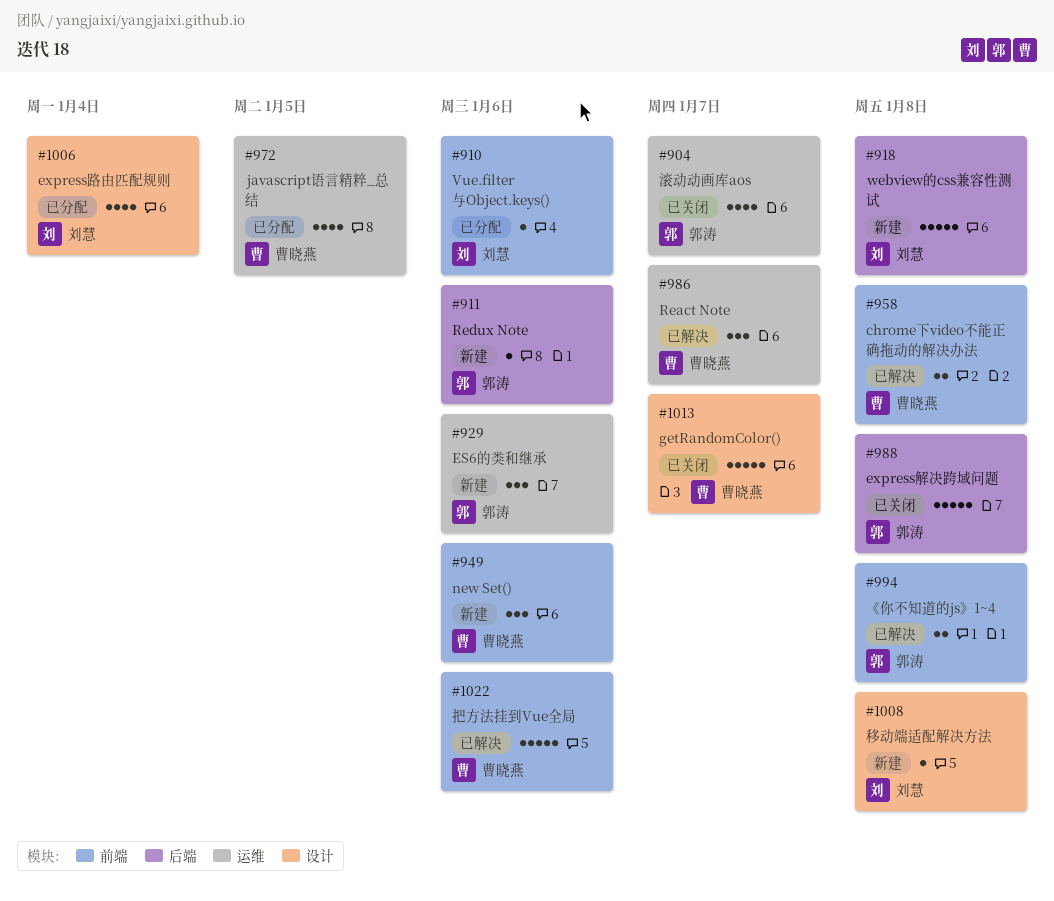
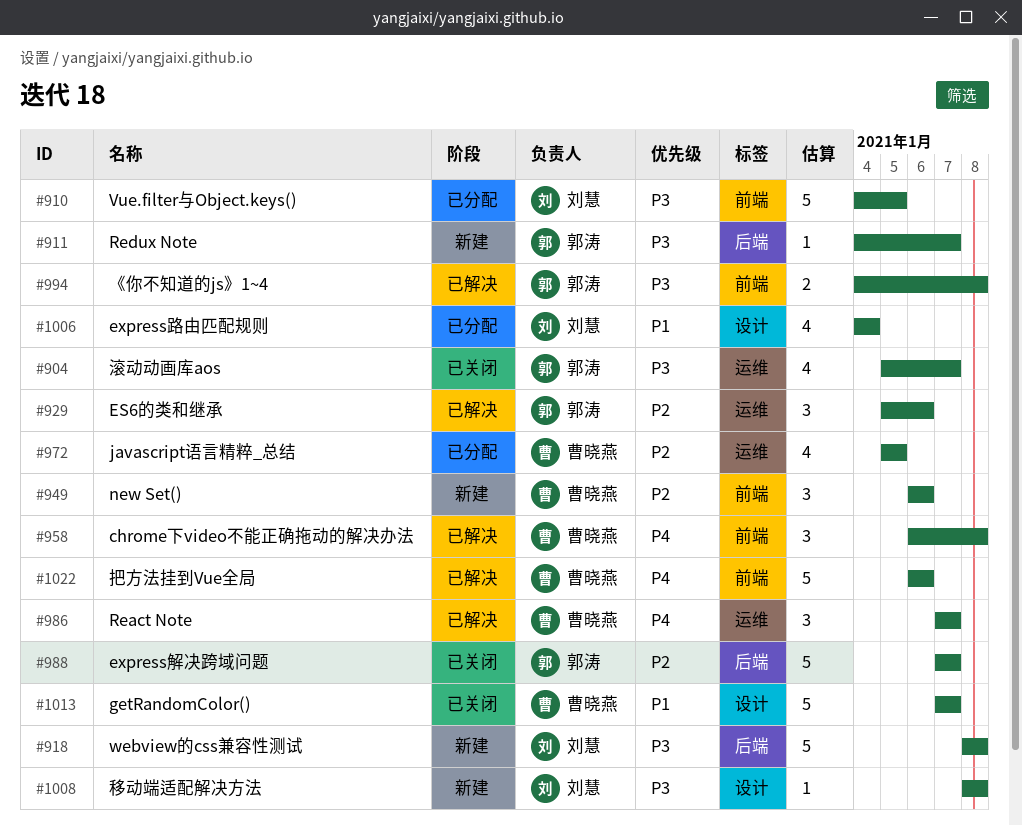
#910, estimate: 1 -> 5
#910, due: Jan 6 -> Jan 5
#911, due: Jan 6 -> Jan 7
#929, status: 新建 -> 已解决
#958, estimate: 2 -> 3
#988, due: Jan 8 -> Jan 7

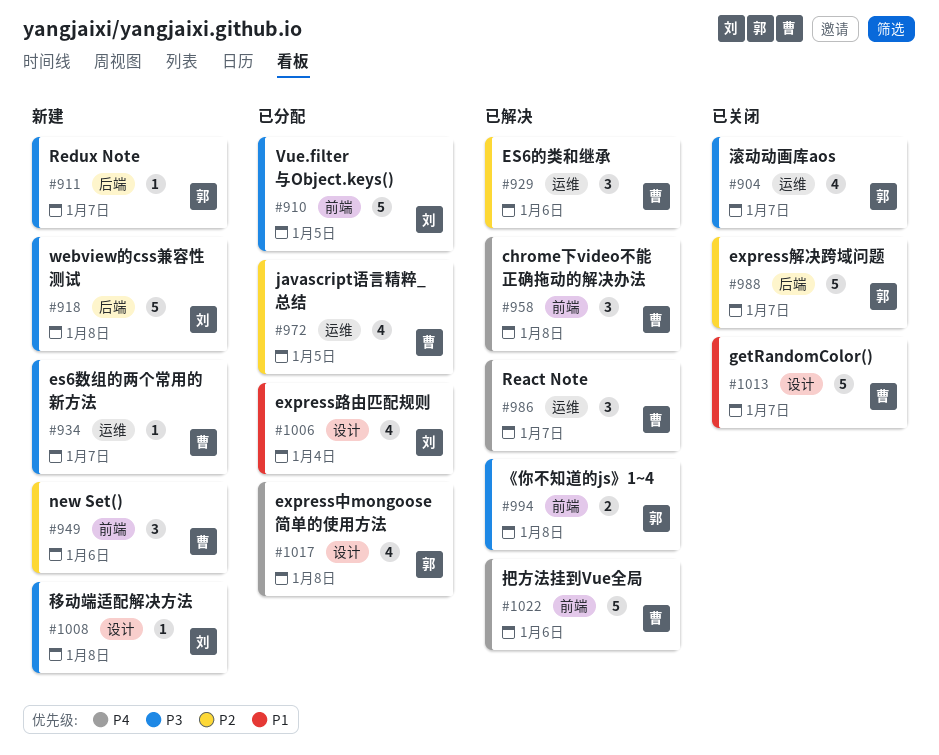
#929, owner: 郭涛 -> 曹晓燕
#934: none -> present
#1017: none -> present

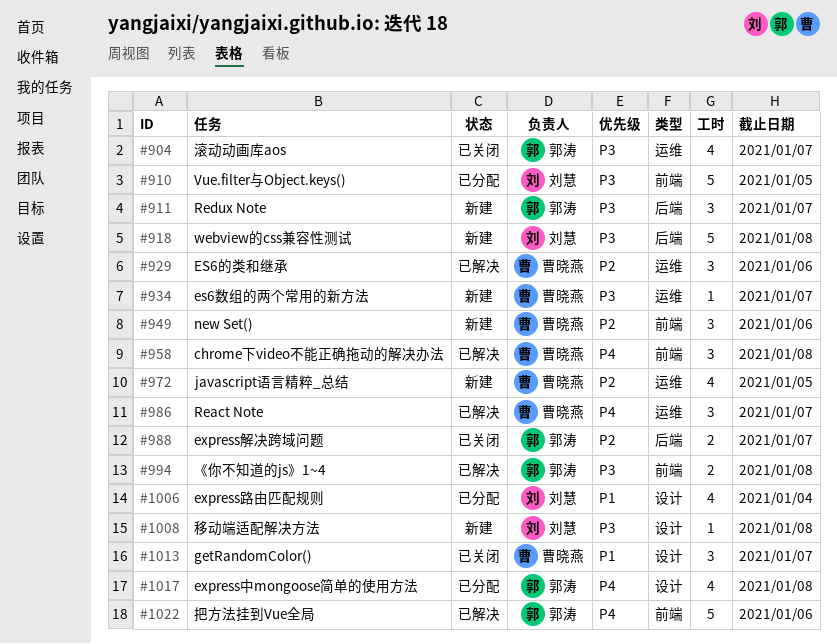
#911, estimate: 1 -> 3
#972, status: 已分配 -> 新建
#988, estimate: 5 -> 2
#1013, estimate: 5 -> 3
#1022, owner: 曹晓燕 -> 郭涛

